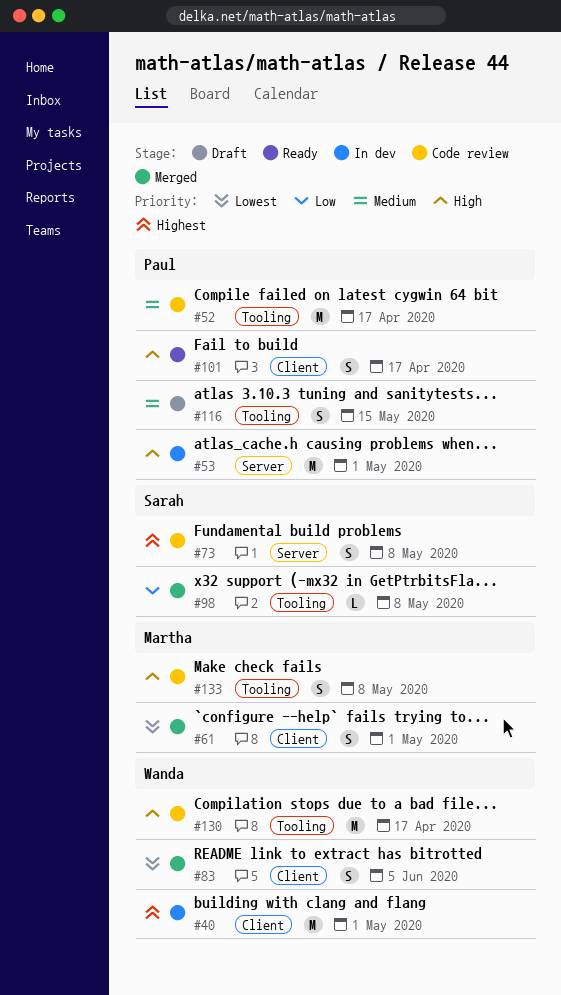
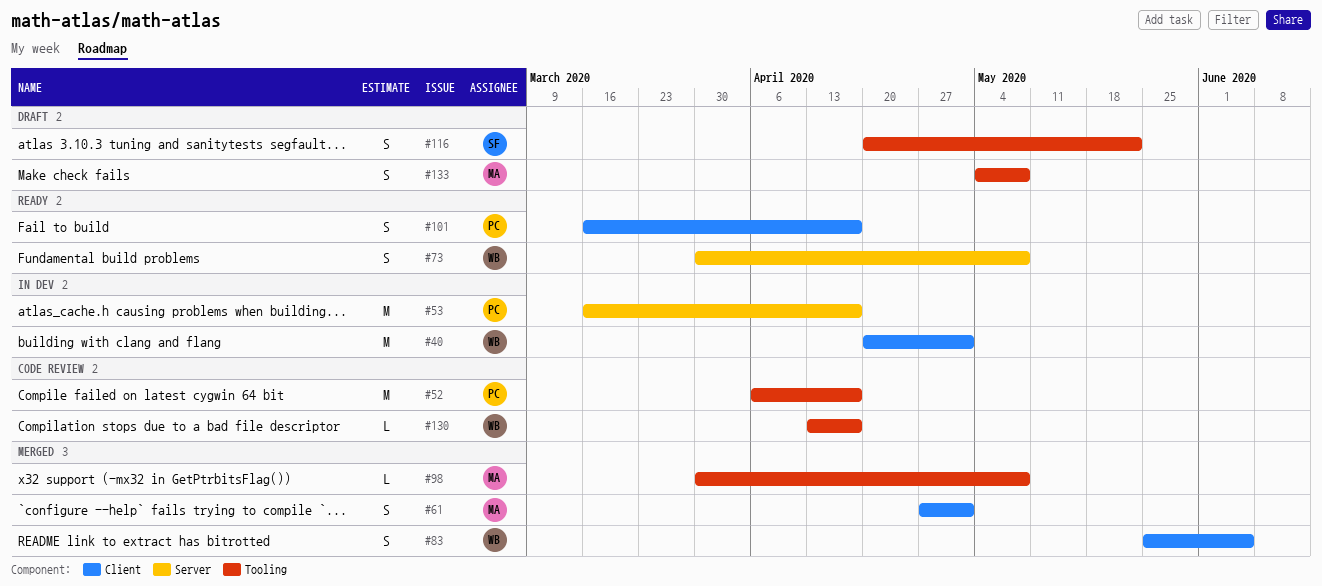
#53, due: May 1 -> Apr 17
#73, status: Code review -> Ready
#73, owner: Sarah -> Wanda
#98, owner: Sarah -> Martha
#116, owner: Paul -> Sarah
#116, due: May 15 -> May 22
#130, estimate: M -> L
#133, status: Code review -> Draft

